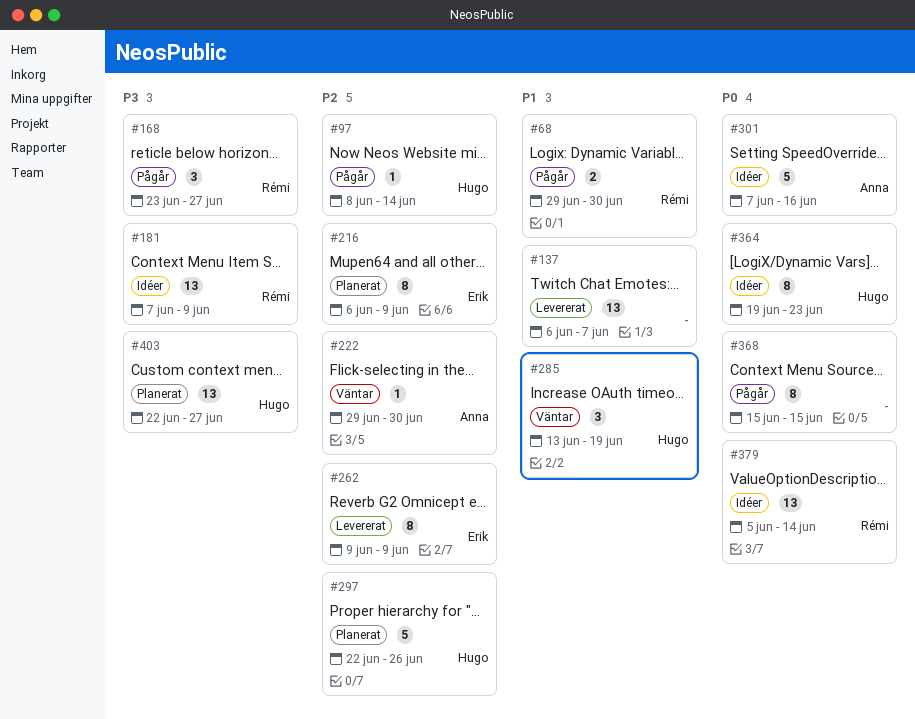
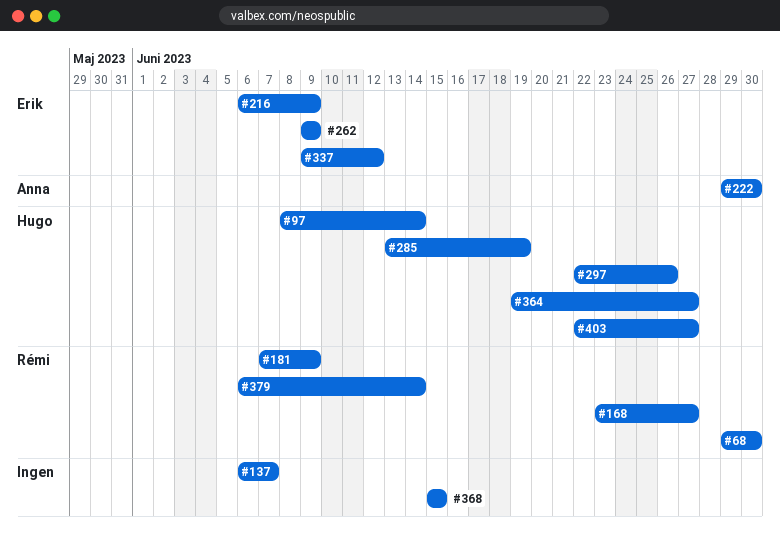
#301: present -> none
#337: none -> present
#364, due: Jun 23 -> Jun 27
#379, start: Jun 5 -> Jun 6

